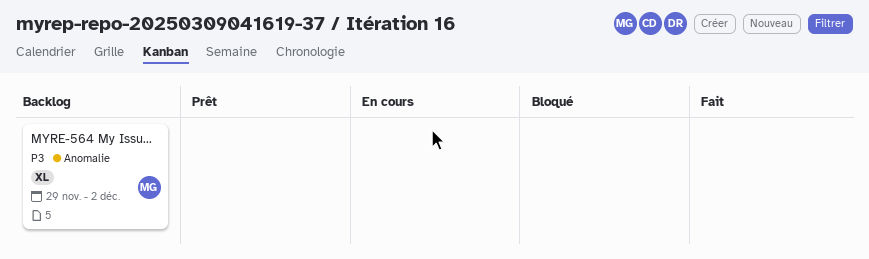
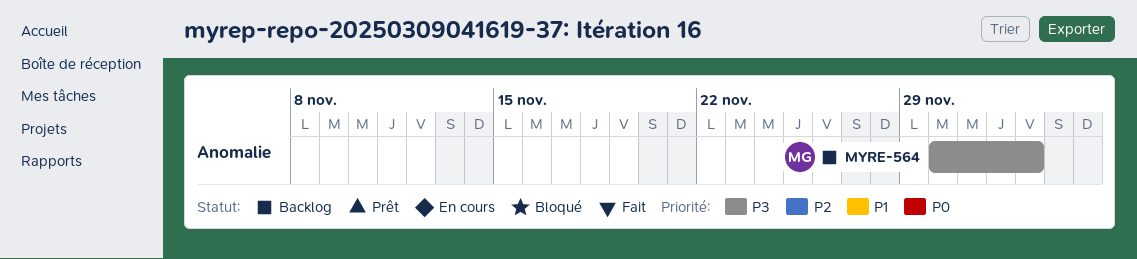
MYRE-564, start: Nov 29 -> Nov 30
MYRE-564, due: Dec 2 -> Dec 3

